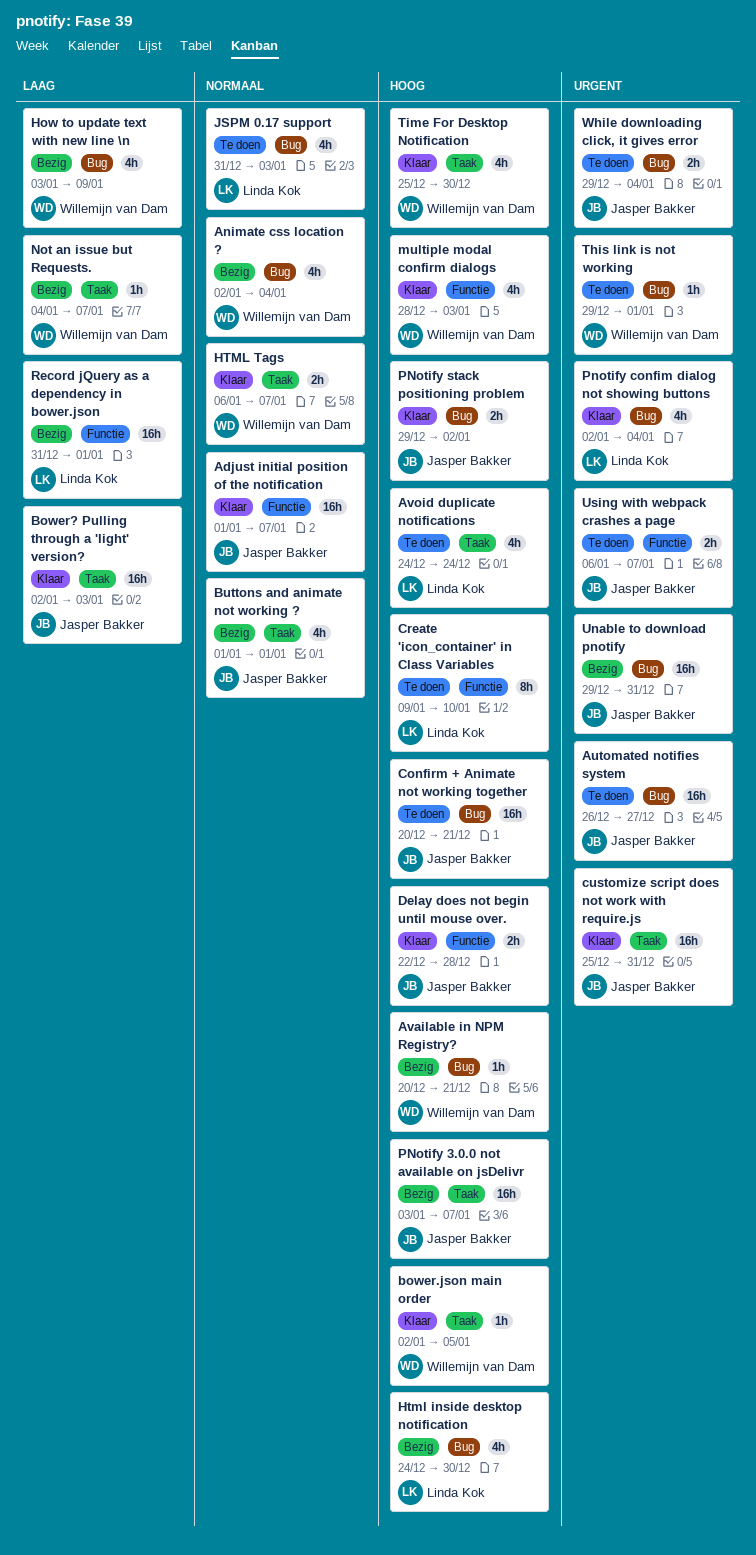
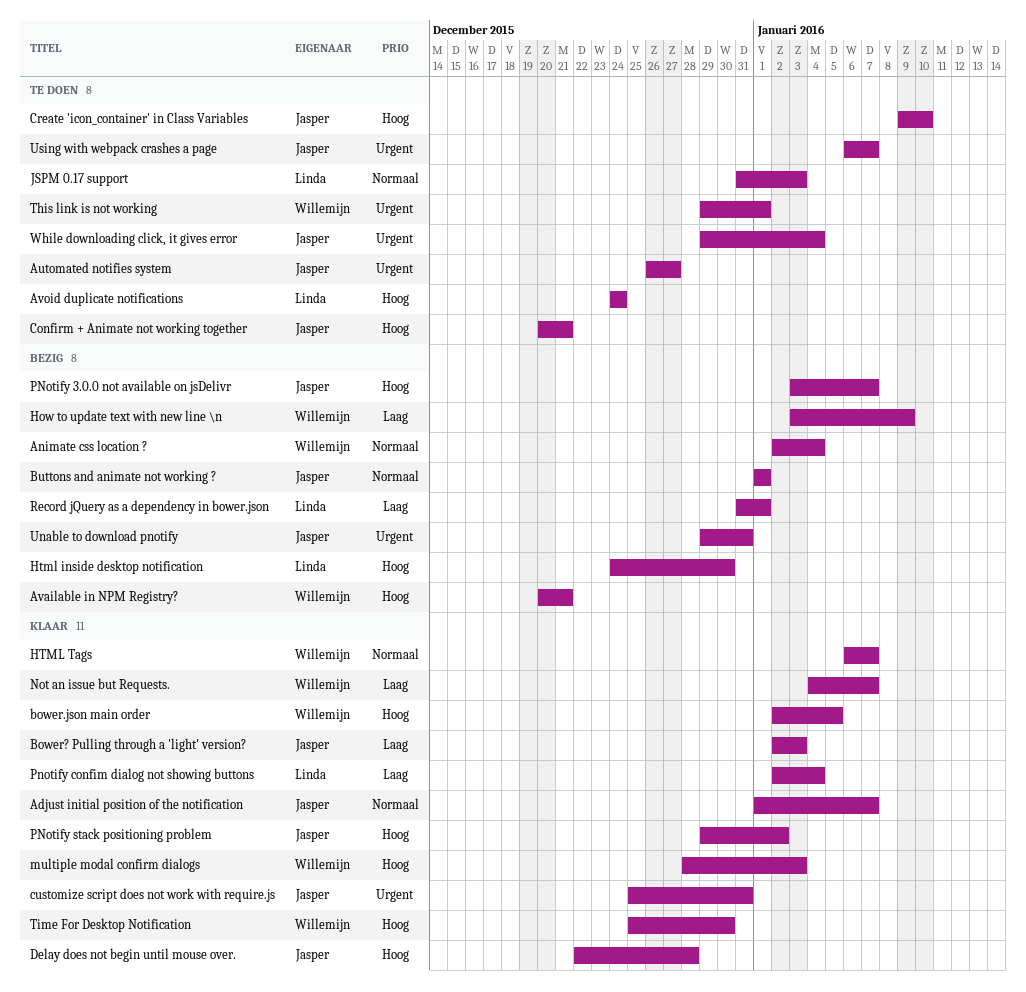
Create 'icon_container' in Class Variables, owner: Linda Kok -> Jasper Bakker
Not an issue but Requests., status: Bezig -> Klaar
Pnotify confim dialog not showing buttons, priority: Urgent -> Laag

